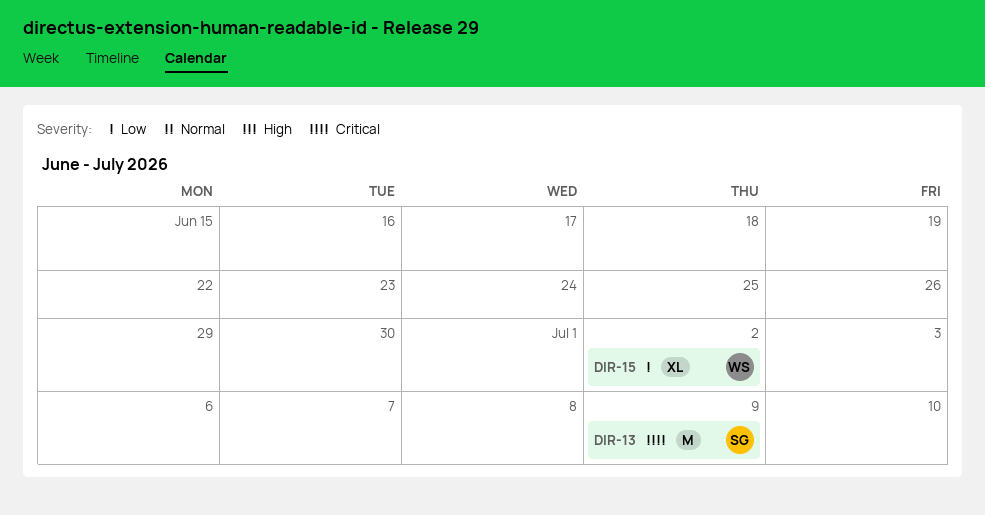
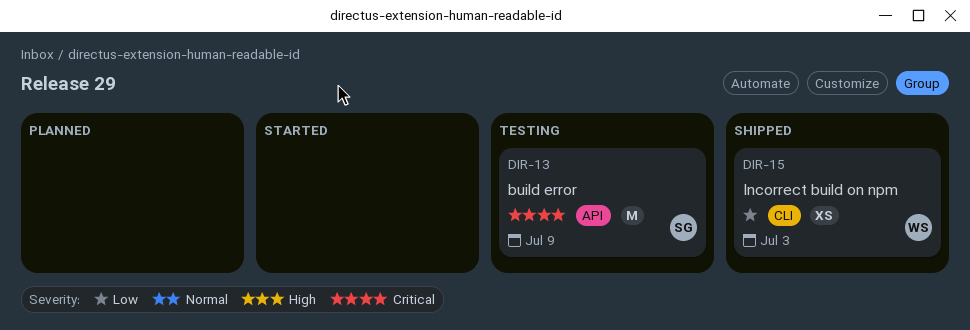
DIR-15, estimate: XL -> XS
DIR-15, due: Jul 2 -> Jul 3

